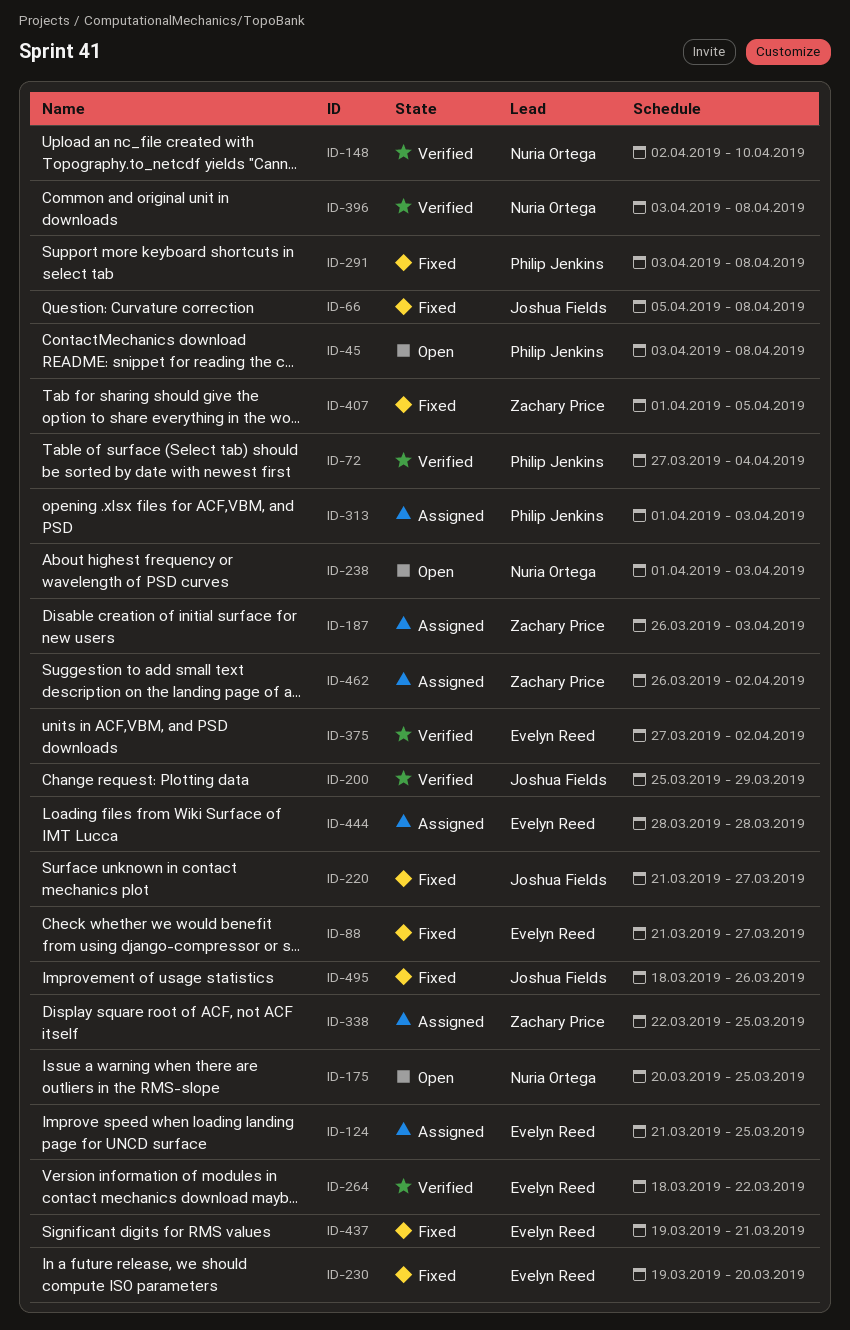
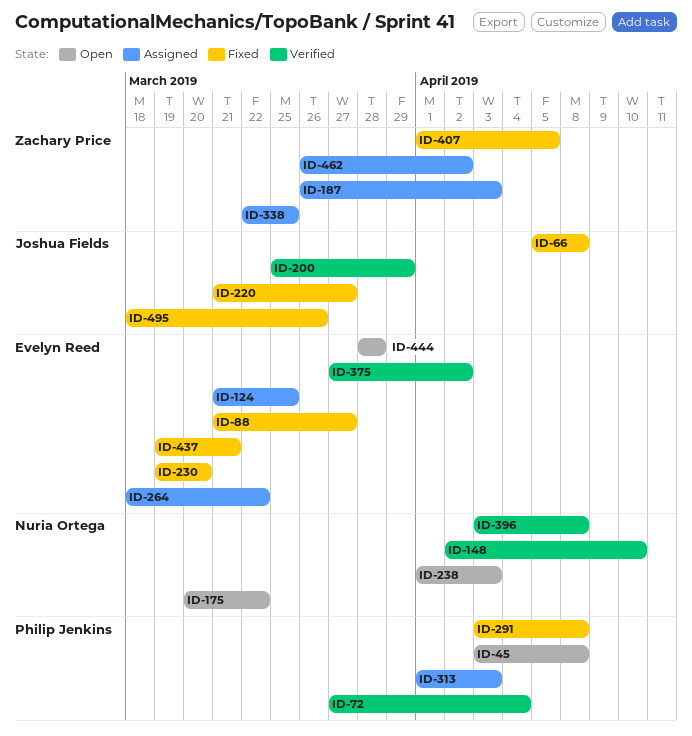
ID-175, due: Mar 25 -> Mar 22
ID-264, status: Verified -> Assigned
ID-444, status: Assigned -> Open

